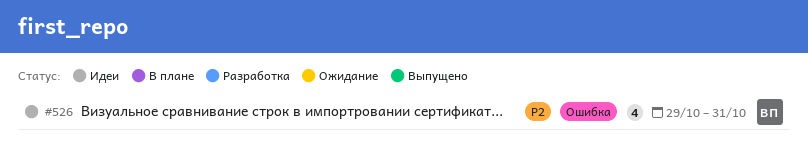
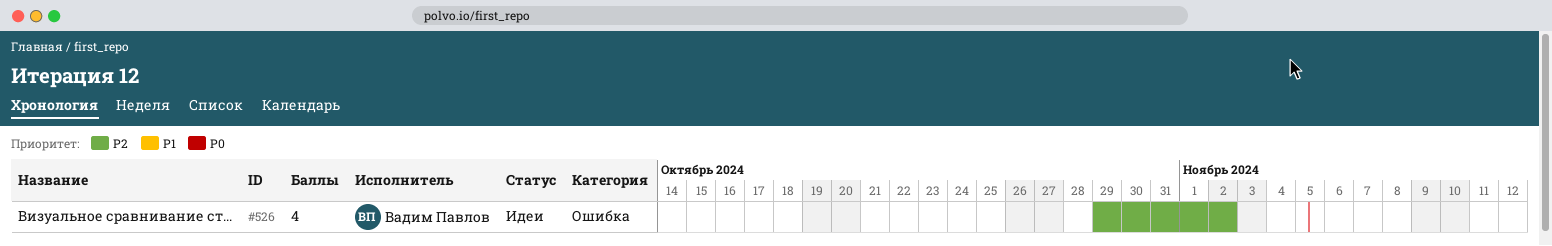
#526, due: Oct 31 -> Nov 2

